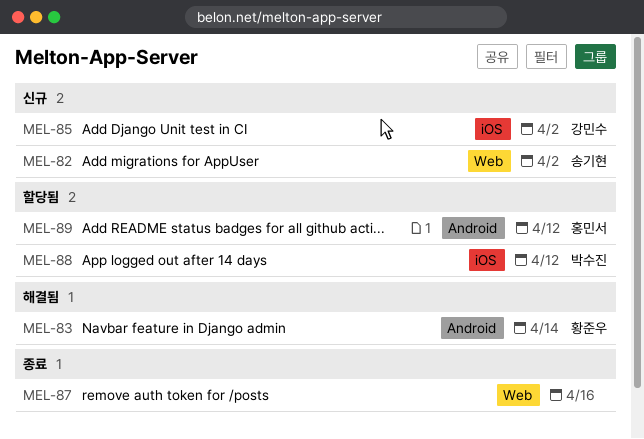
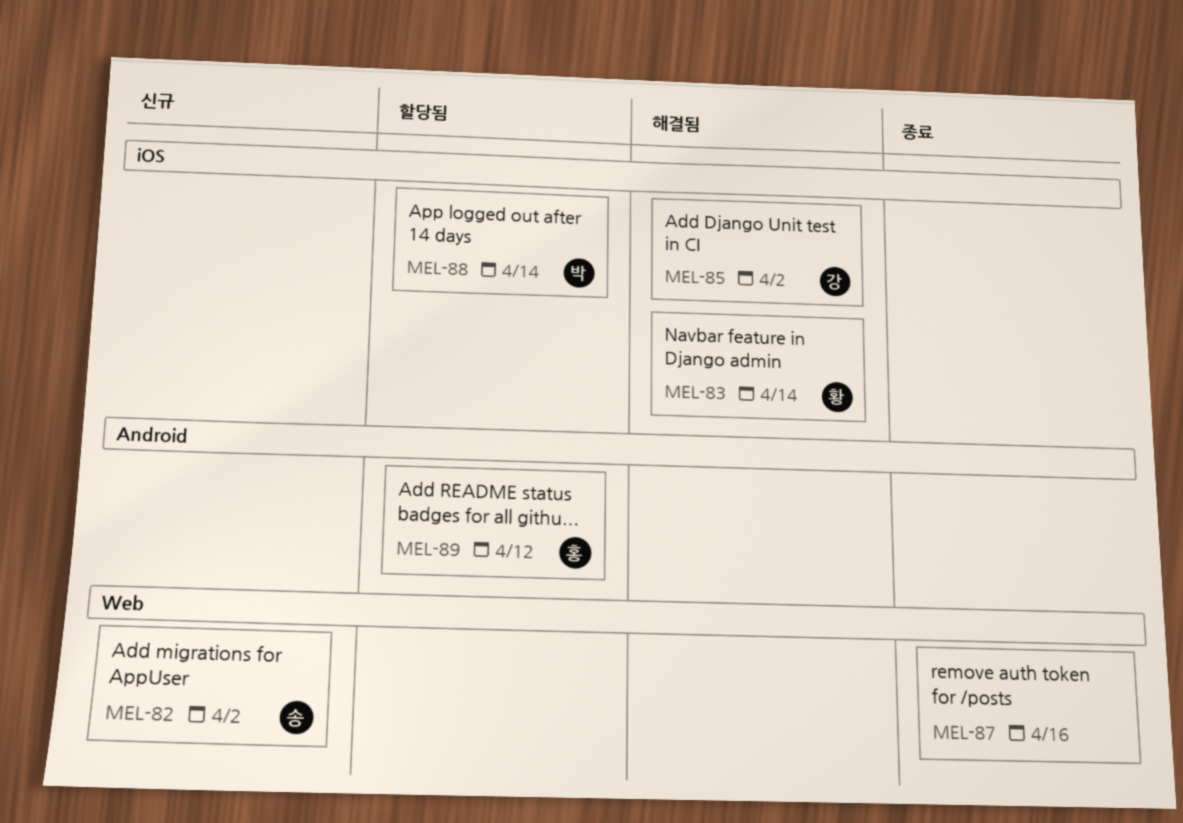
MEL-83, label: Android -> iOS
MEL-85, status: 신규 -> 해결됨
MEL-88, due: Apr 12 -> Apr 14

